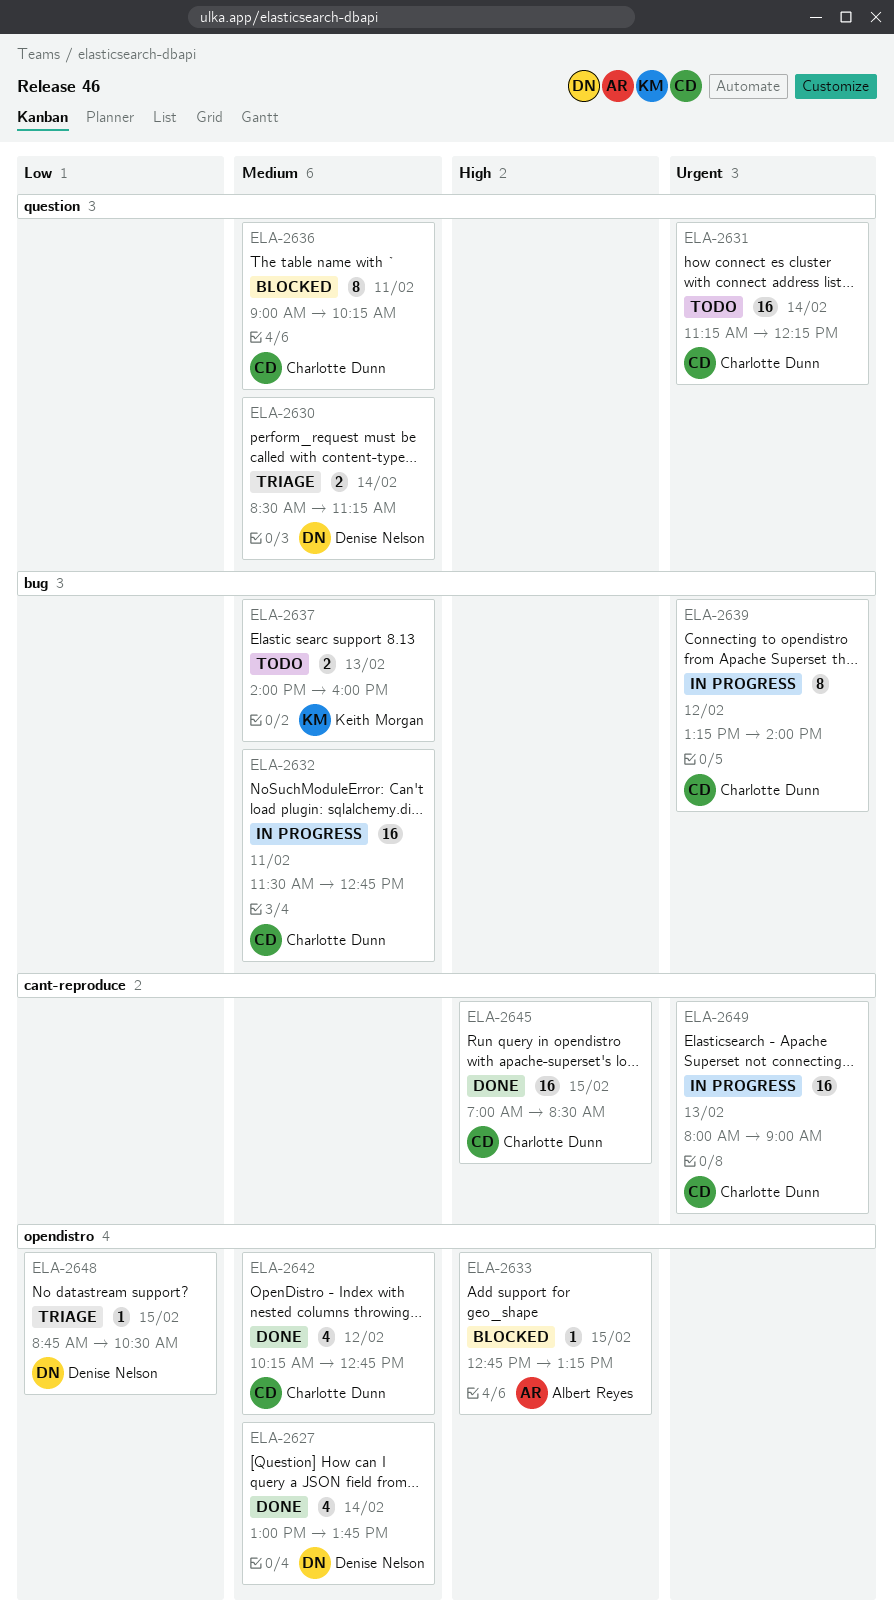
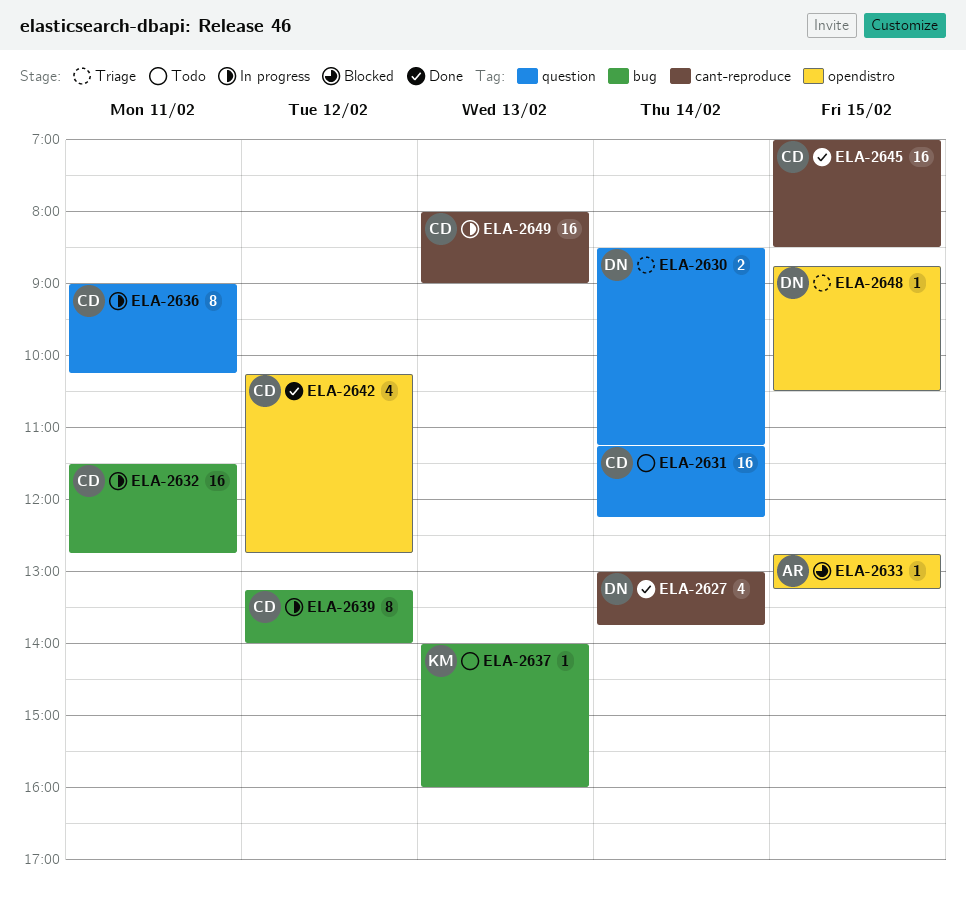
ELA-2627, label: opendistro -> cant-reproduce
ELA-2636, status: Blocked -> In progress
ELA-2637, estimate: 2 -> 1

